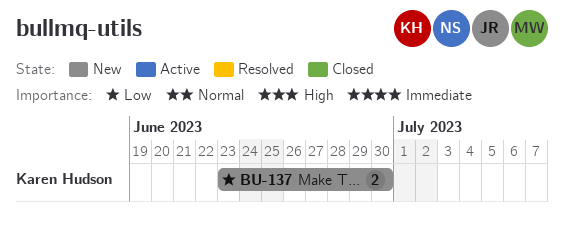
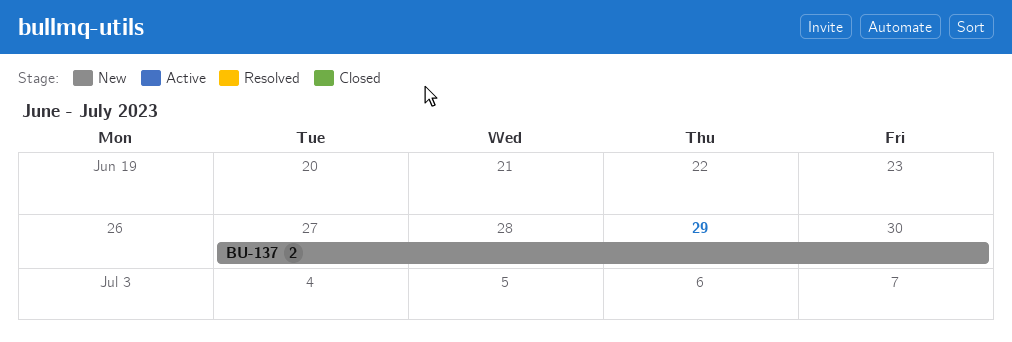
BU-137, start: Jun 23 -> Jun 27

